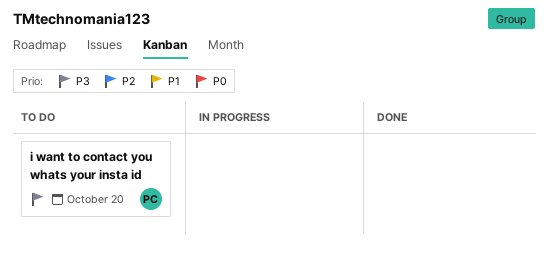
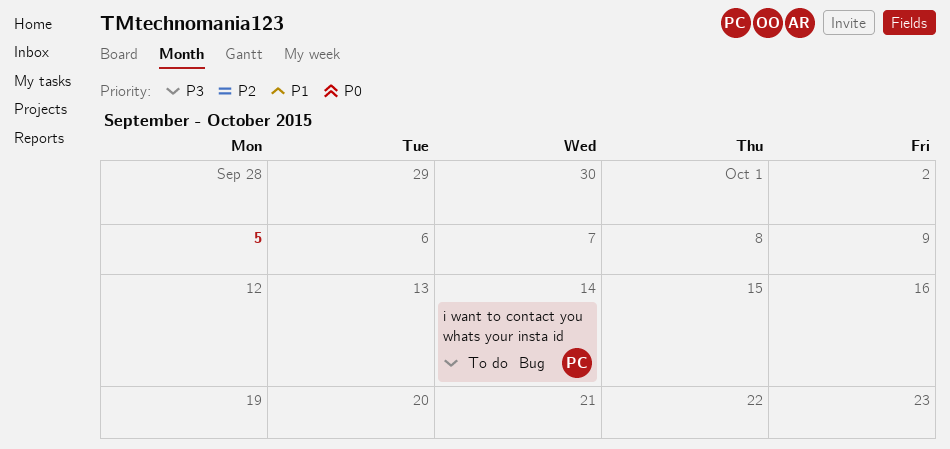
i want to contact you whats your insta id, due: Oct 20 -> Oct 14

